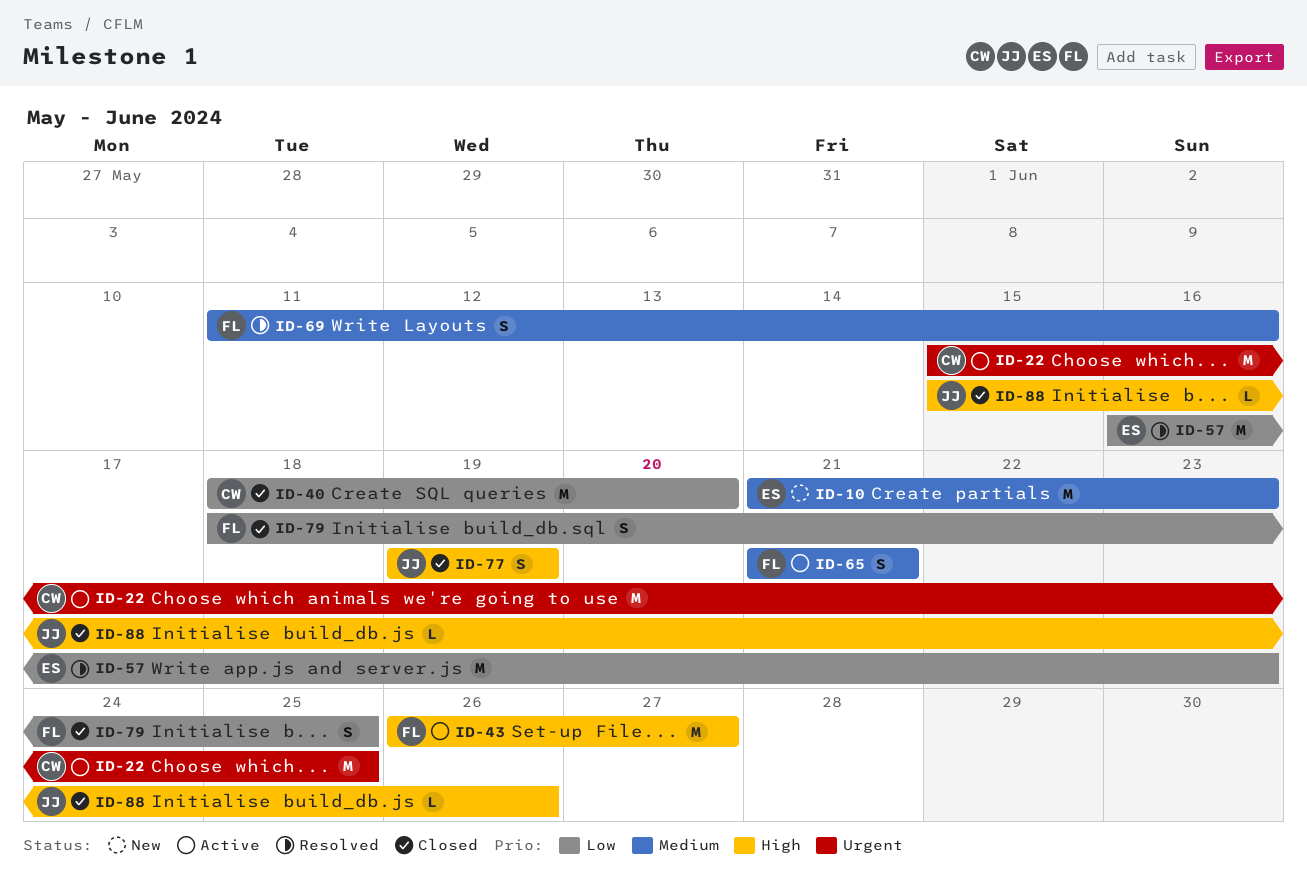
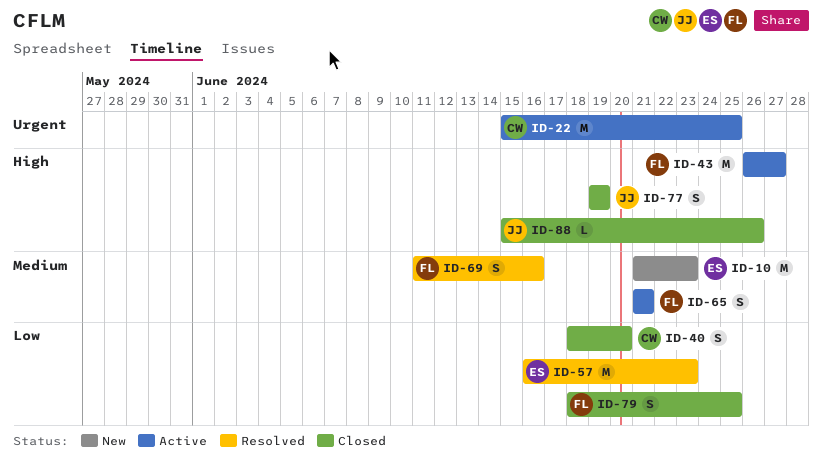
ID-40, estimate: M -> S

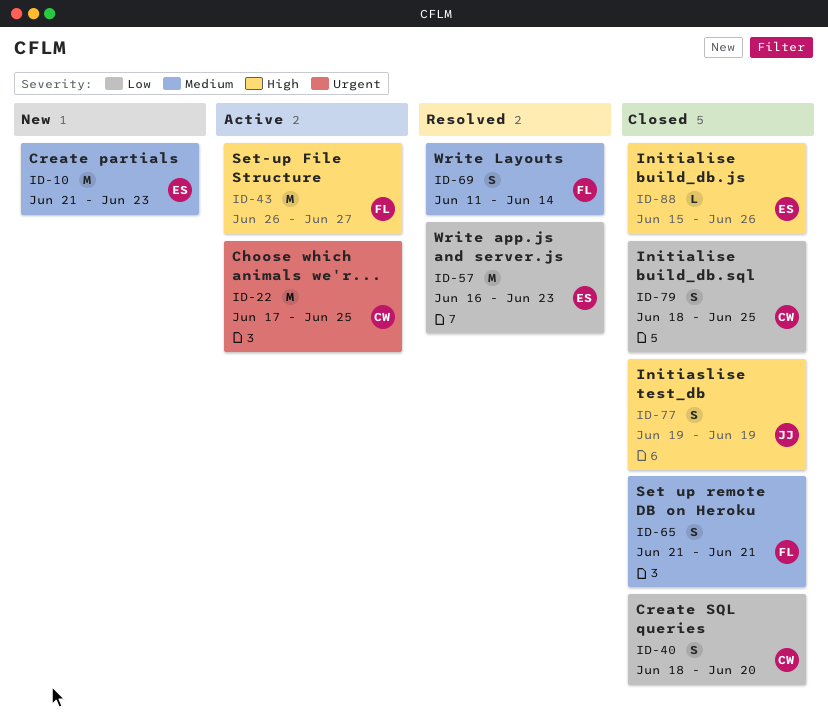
ID-22, start: Jun 15 -> Jun 17
ID-65, status: Active -> Closed
ID-69, due: Jun 16 -> Jun 14
ID-79, owner: FL -> CW
ID-88, owner: JJ -> ES

